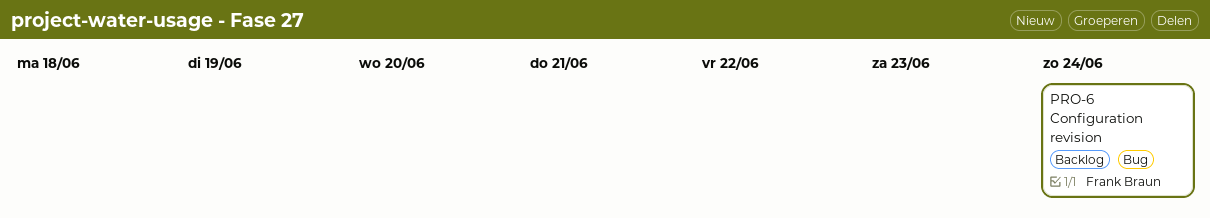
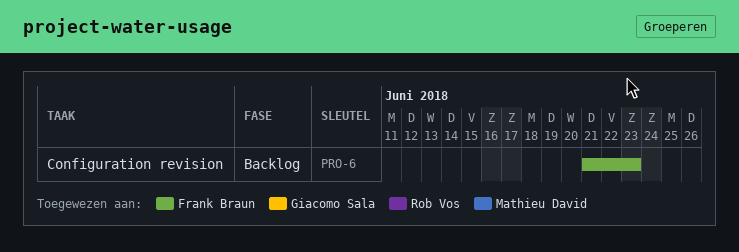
PRO-6, due: Jun 24 -> Jun 23

